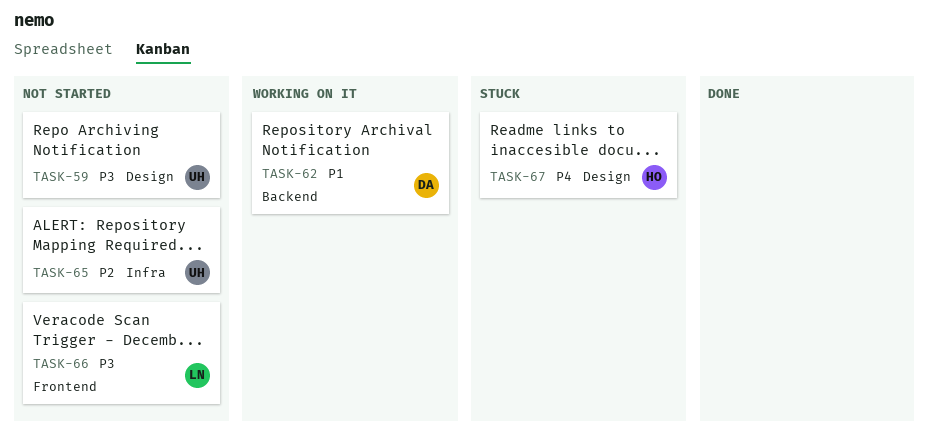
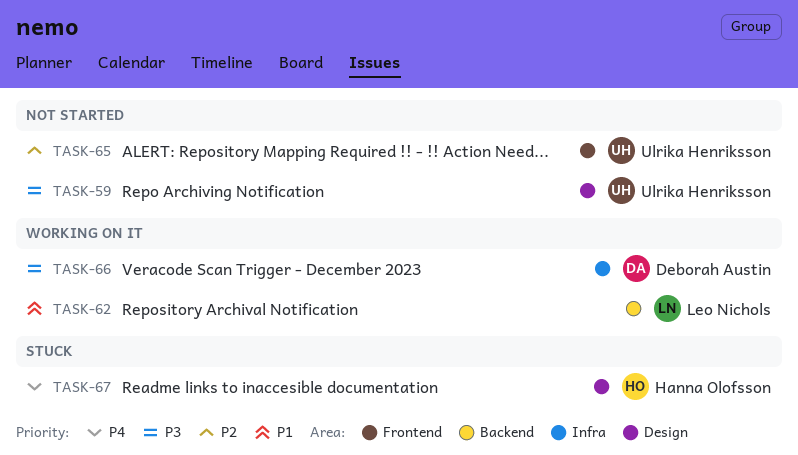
TASK-62, owner: Deborah Austin -> Leo Nichols
TASK-65, label: Infra -> Frontend
TASK-66, status: Not started -> Working on it
TASK-66, owner: Leo Nichols -> Deborah Austin
TASK-66, label: Frontend -> Infra

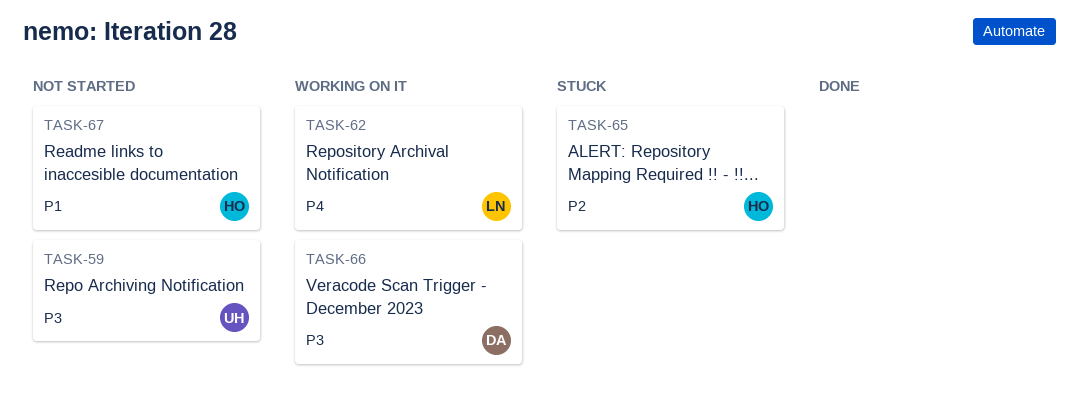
TASK-62, priority: P1 -> P4
TASK-65, status: Not started -> Stuck
TASK-65, owner: Ulrika Henriksson -> Hanna Olofsson
TASK-67, status: Stuck -> Not started
TASK-67, priority: P4 -> P1

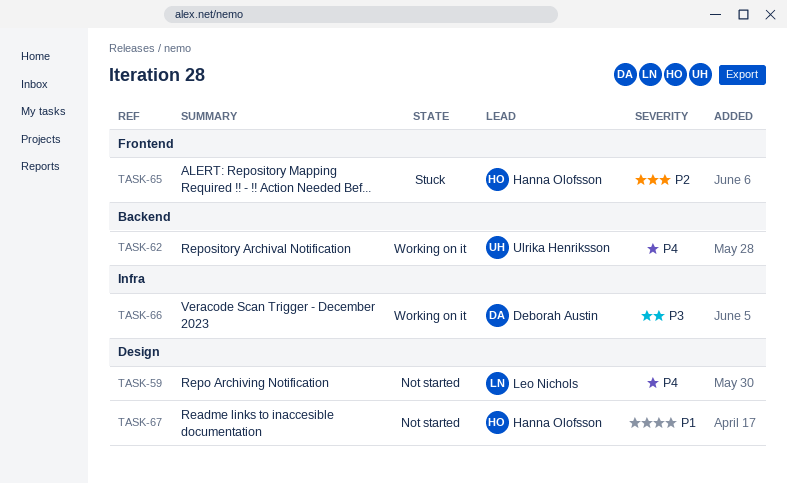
TASK-59, owner: Ulrika Henriksson -> Leo Nichols
TASK-59, priority: P3 -> P4
TASK-62, owner: Leo Nichols -> Ulrika Henriksson

